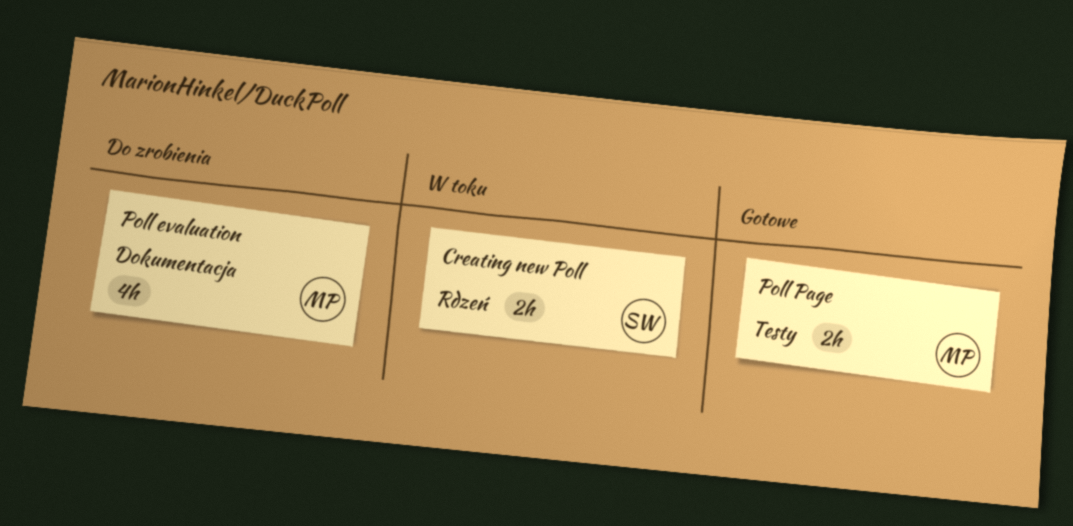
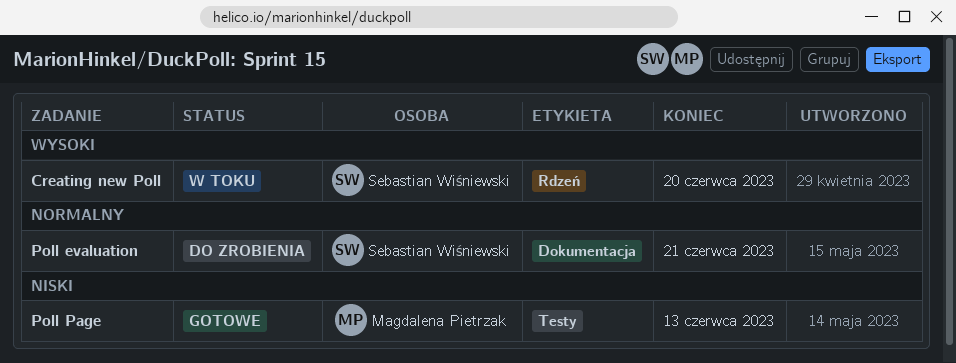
Poll evaluation, owner: Magdalena Pietrzak -> Sebastian Wiśniewski

